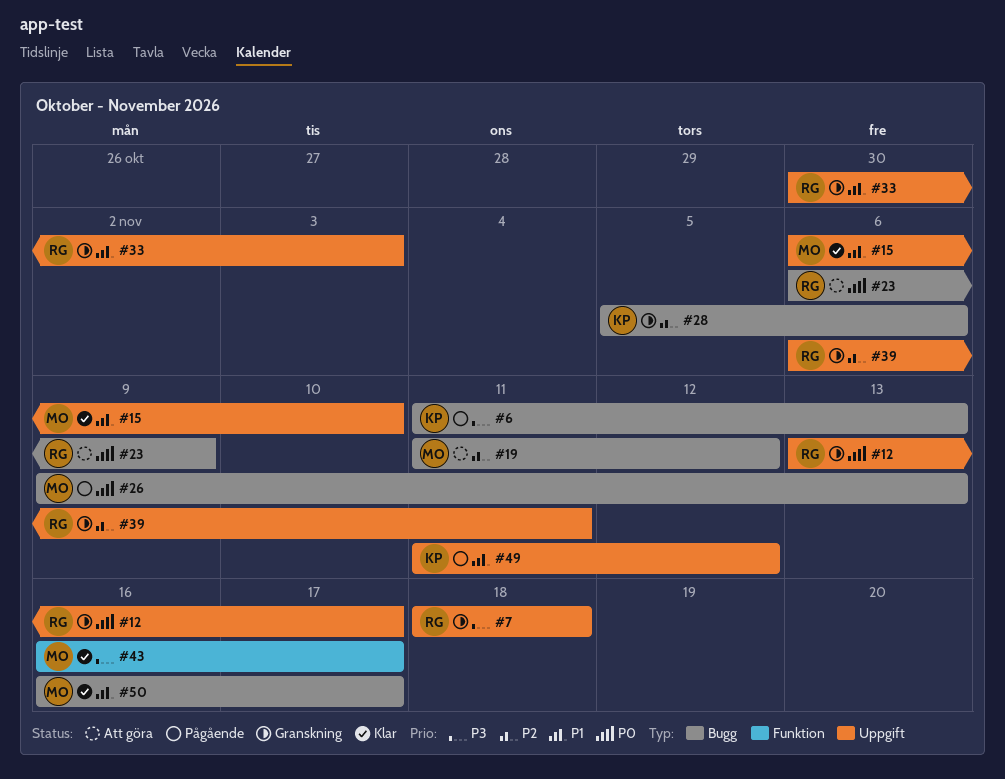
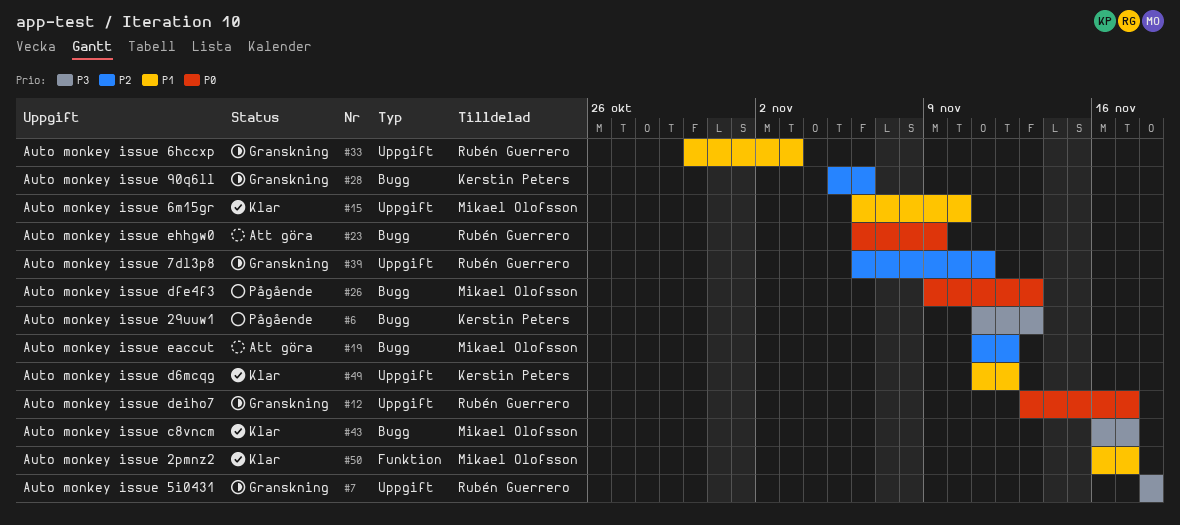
#43, label: Funktion -> Bugg
#49, status: Pågående -> Klar
#50, label: Bugg -> Funktion

